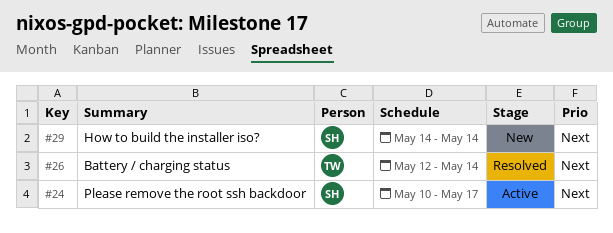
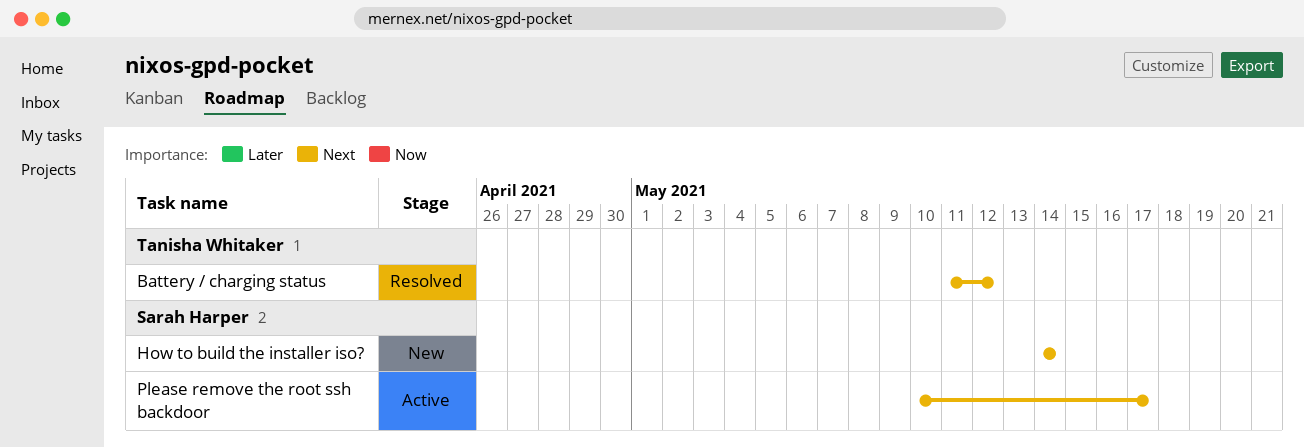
Battery / charging status, start: May 12 -> May 11
Battery / charging status, due: May 14 -> May 12

